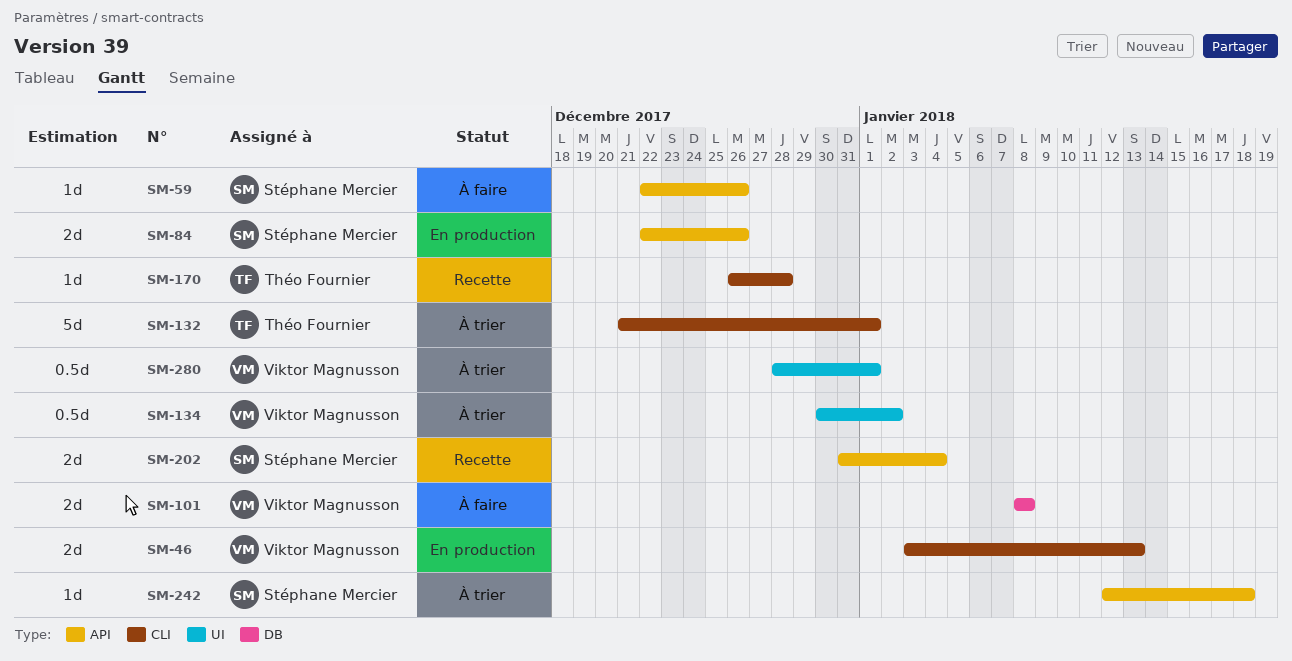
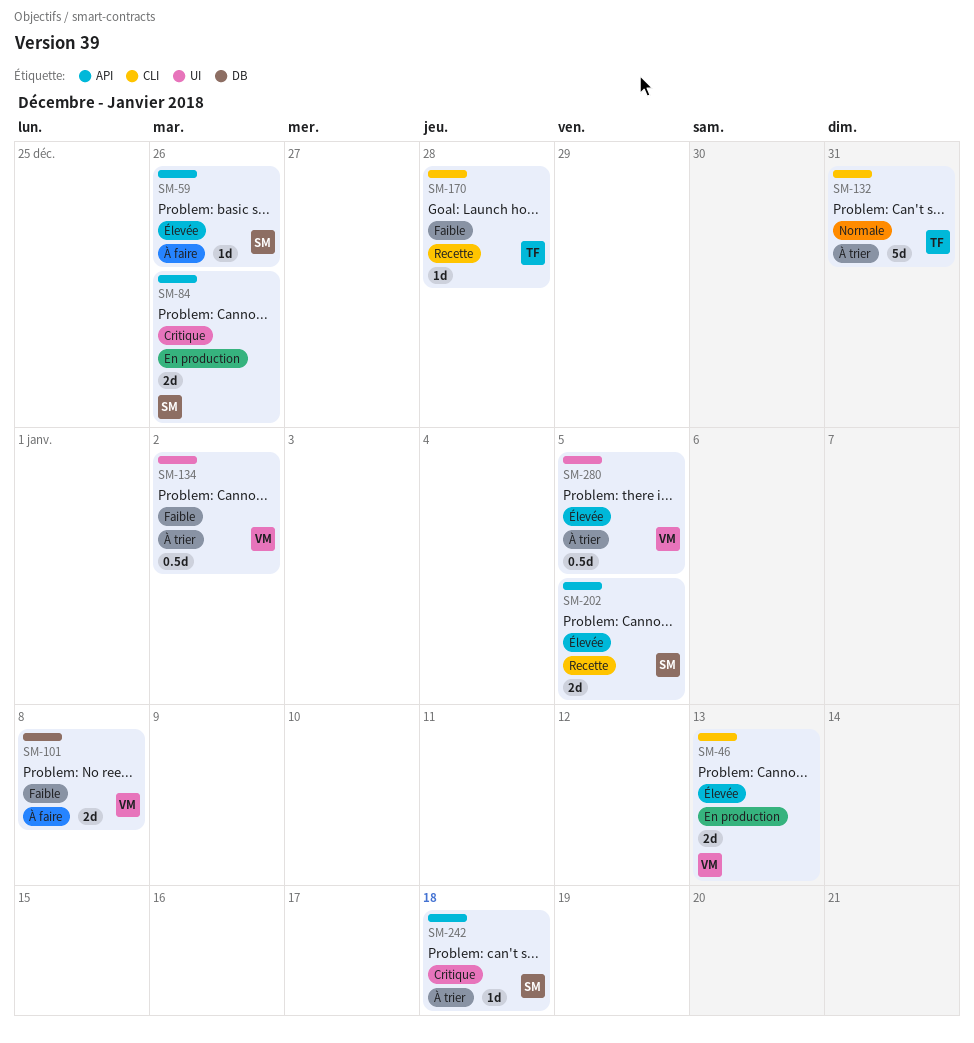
SM-132, due: Jan 1 -> Dec 31
SM-202, due: Jan 4 -> Jan 5
SM-280, due: Jan 1 -> Jan 5

